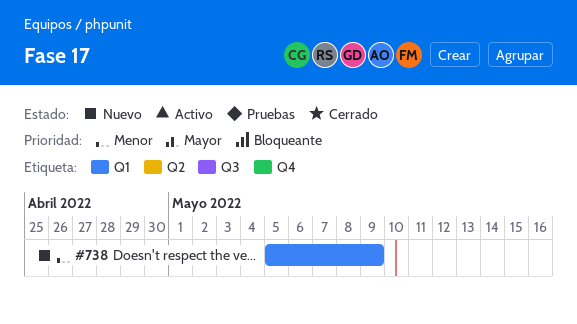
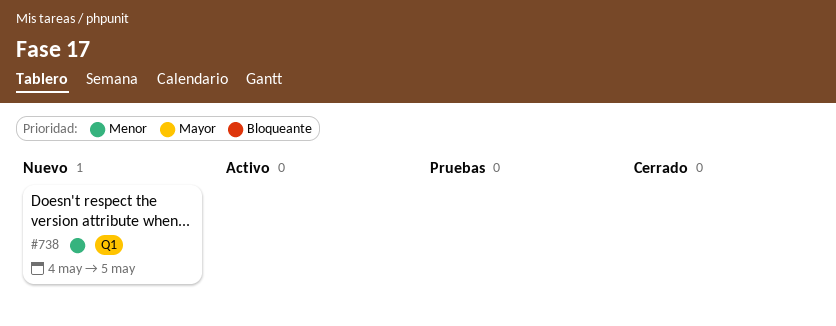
#738, start: May 5 -> May 4
#738, due: May 9 -> May 5

